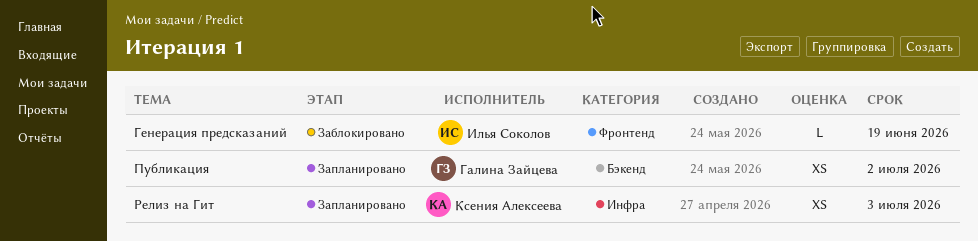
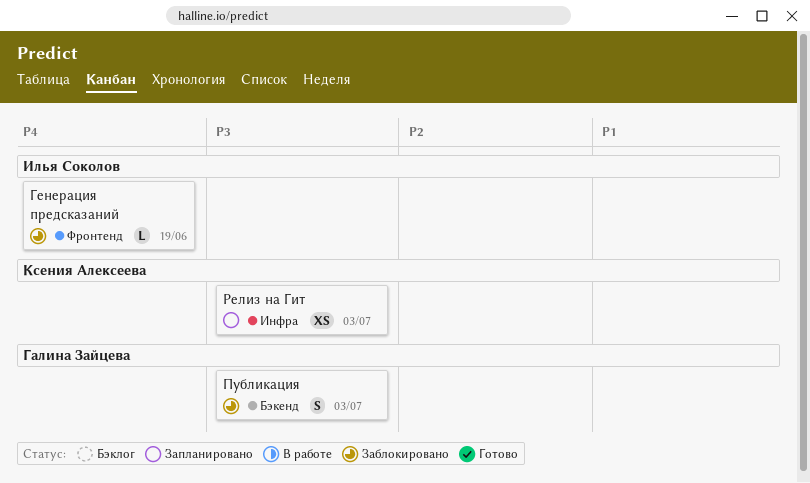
Публикация, status: Запланировано -> Заблокировано
Публикация, estimate: XS -> S
Публикация, due: Jul 2 -> Jul 3

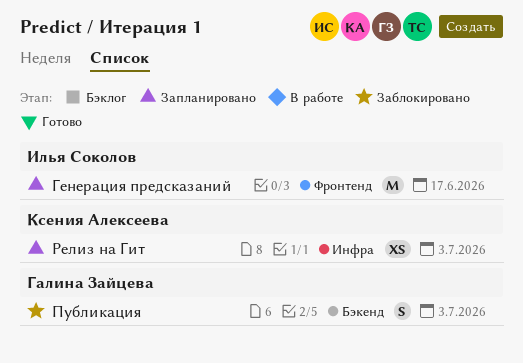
Генерация предсказаний, status: Заблокировано -> Запланировано
Генерация предсказаний, estimate: L -> M
Генерация предсказаний, due: Jun 19 -> Jun 17

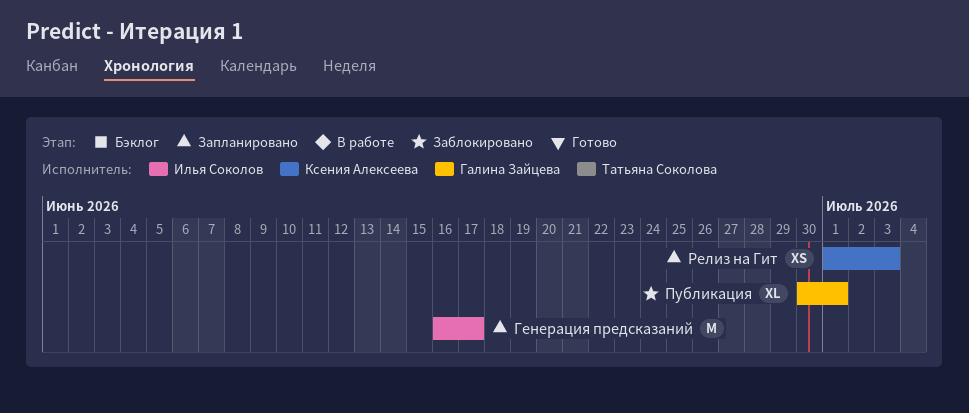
Публикация, estimate: S -> XL
Публикация, due: Jul 3 -> Jul 1

